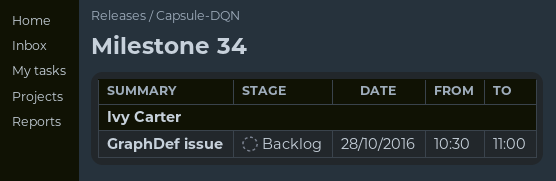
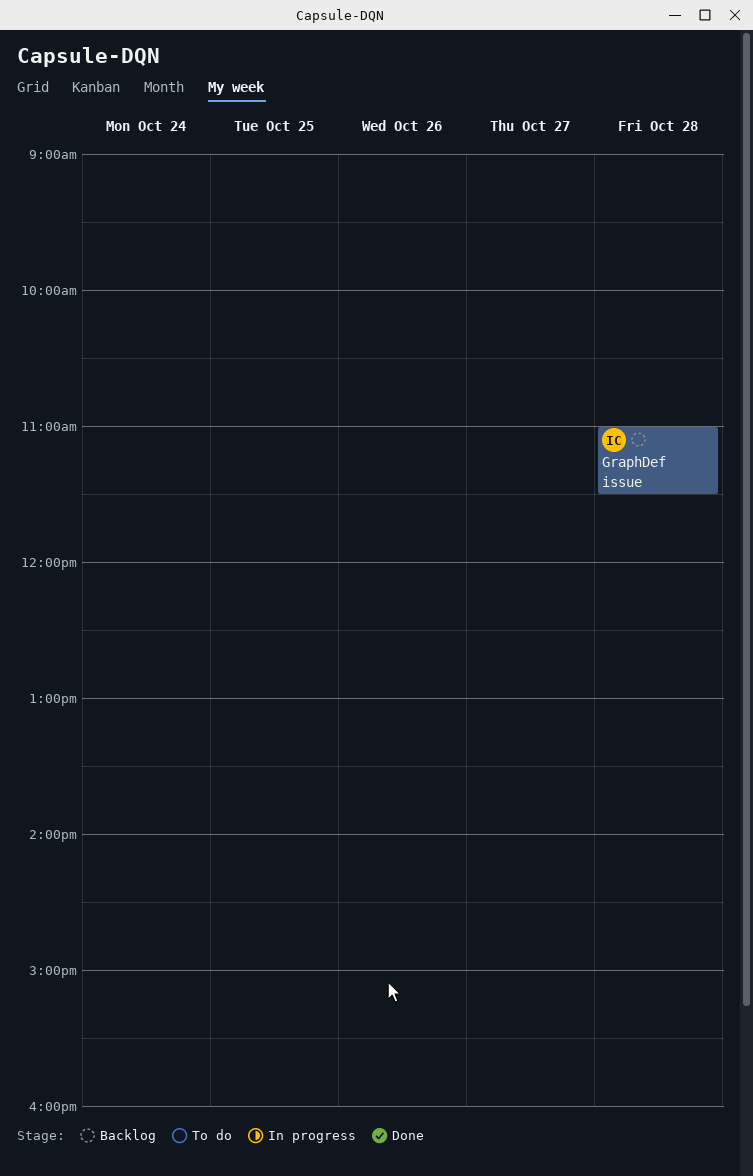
GraphDef issue, begins: 10:30 -> 11:00
GraphDef issue, ends: 11:00 -> 11:30

